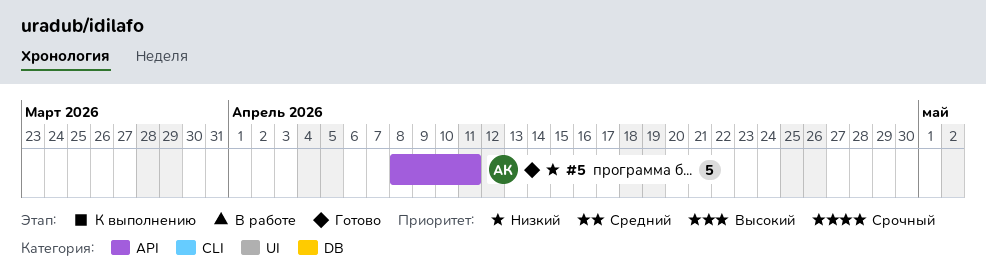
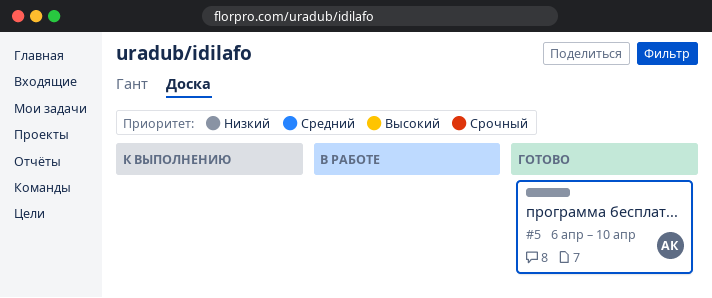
#5, start: Apr 8 -> Apr 6
#5, due: Apr 11 -> Apr 10

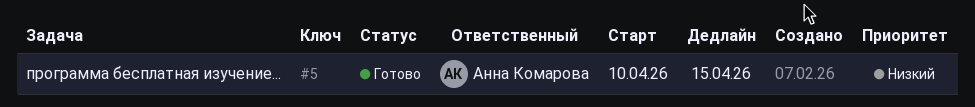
#5, start: Apr 6 -> Apr 10
#5, due: Apr 10 -> Apr 15

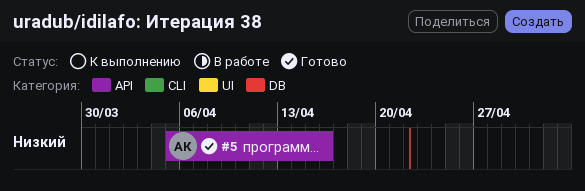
#5, start: Apr 10 -> Apr 5
#5, due: Apr 15 -> Apr 16

